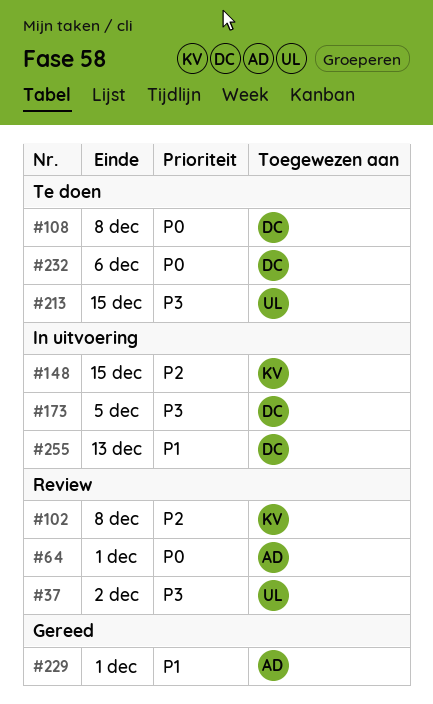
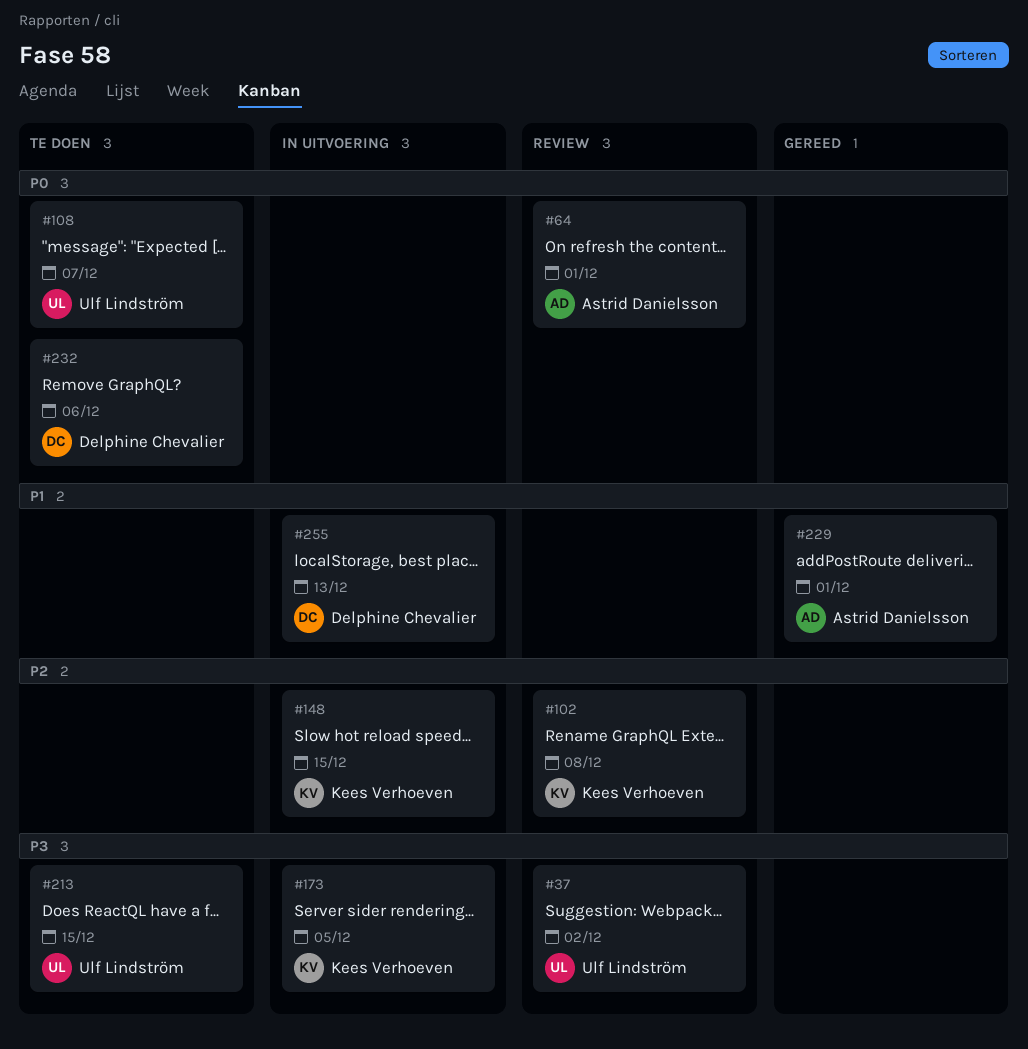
#108, owner: Delphine Chevalier -> Ulf Lindström
#108, due: Dec 8 -> Dec 7
#173, owner: Delphine Chevalier -> Kees Verhoeven

